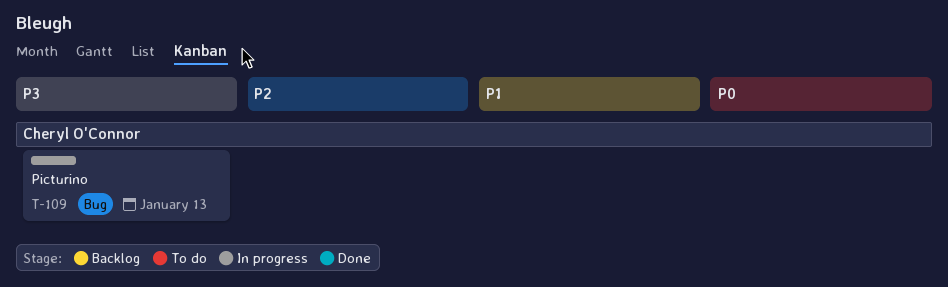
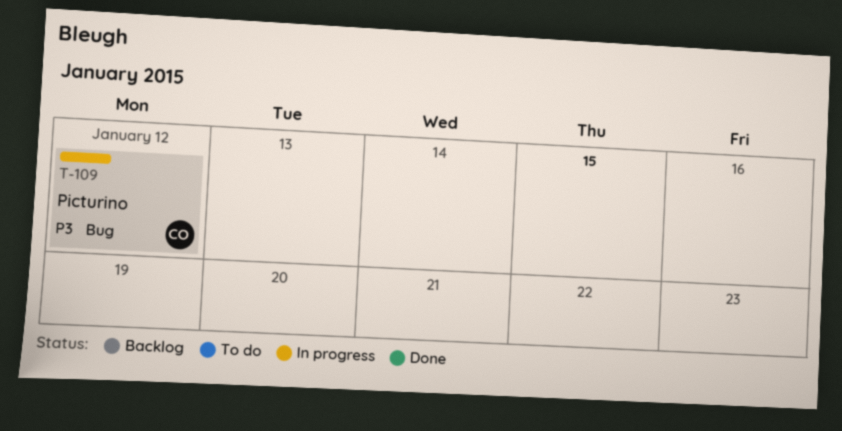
T-109, due: Jan 13 -> Jan 12

